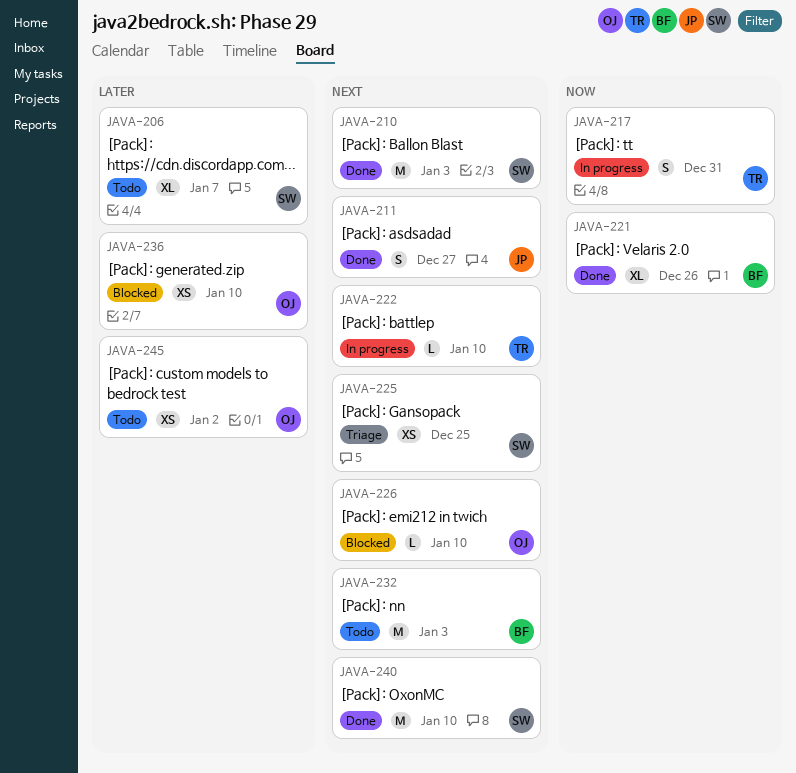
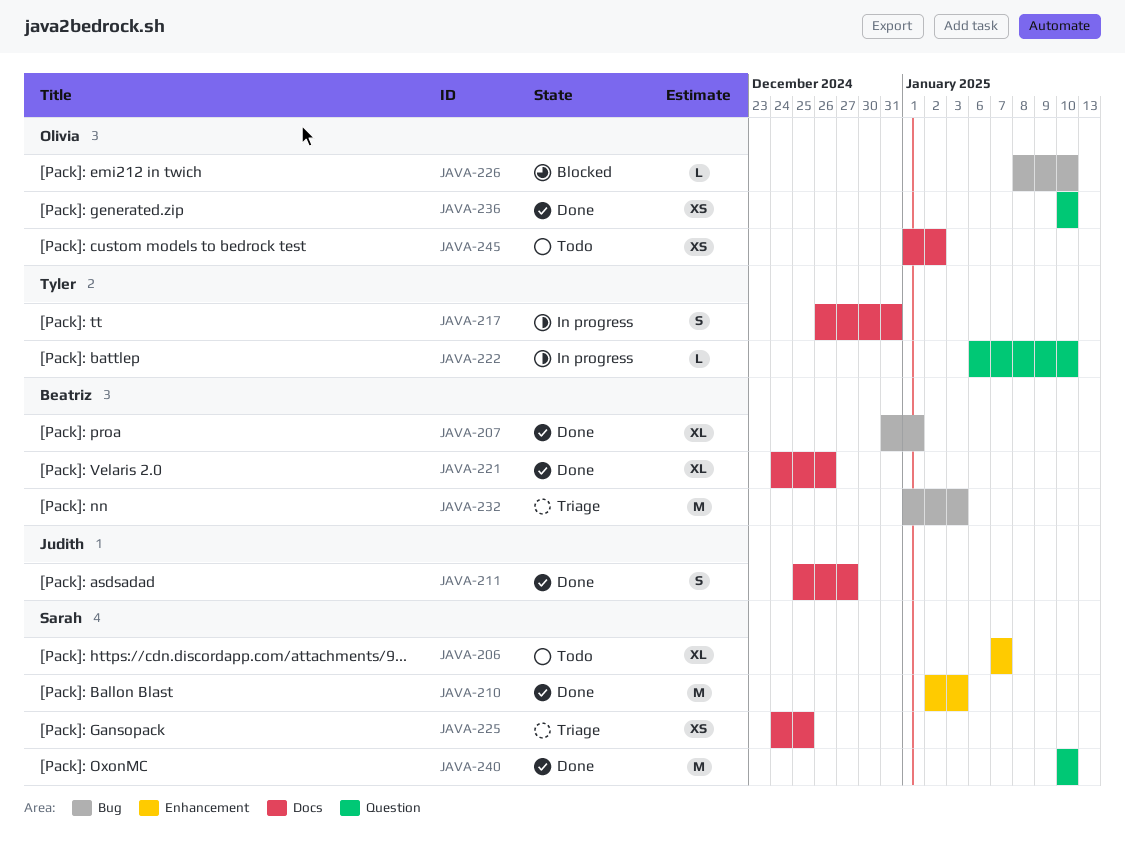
JAVA-207: none -> present
JAVA-232, status: Todo -> Triage
JAVA-236, status: Blocked -> Done

